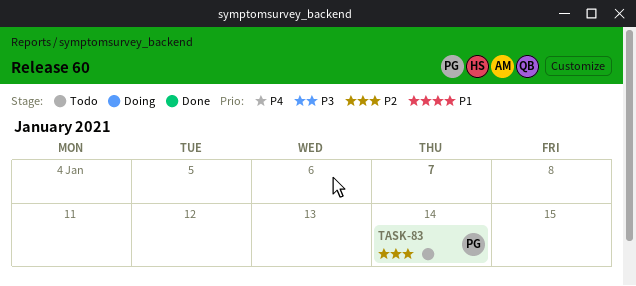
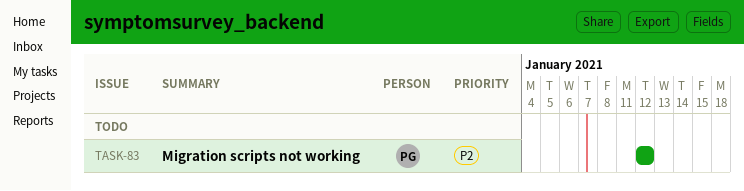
TASK-83, due: Jan 14 -> Jan 12

